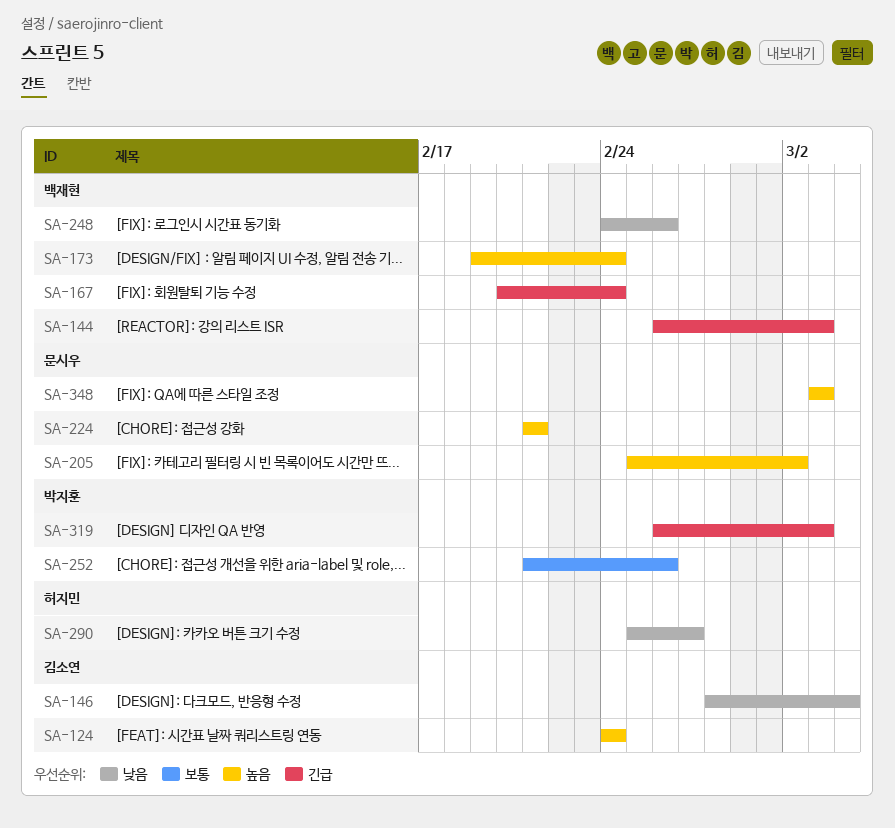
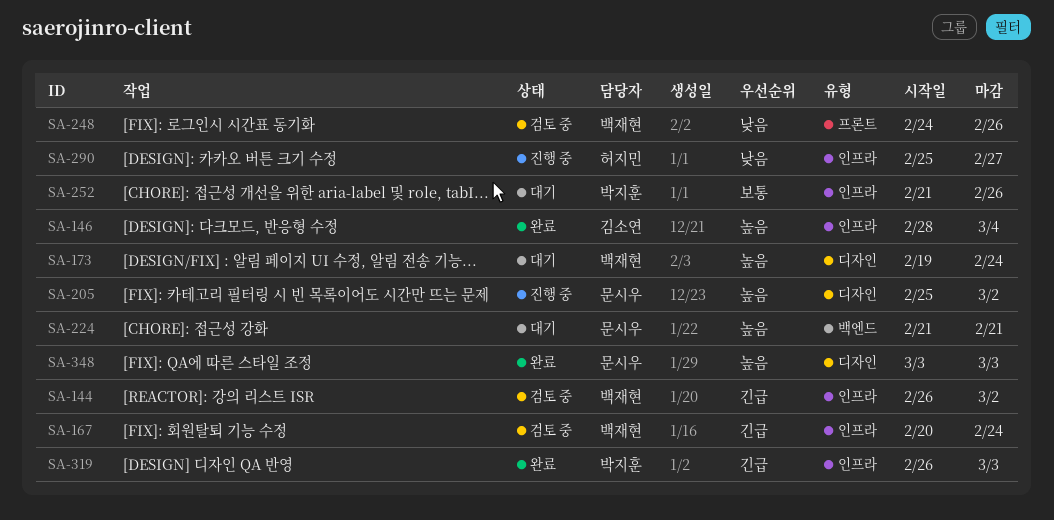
SA-124: present -> none
SA-144, due: Mar 3 -> Mar 2
SA-146, priority: 낮음 -> 높음

